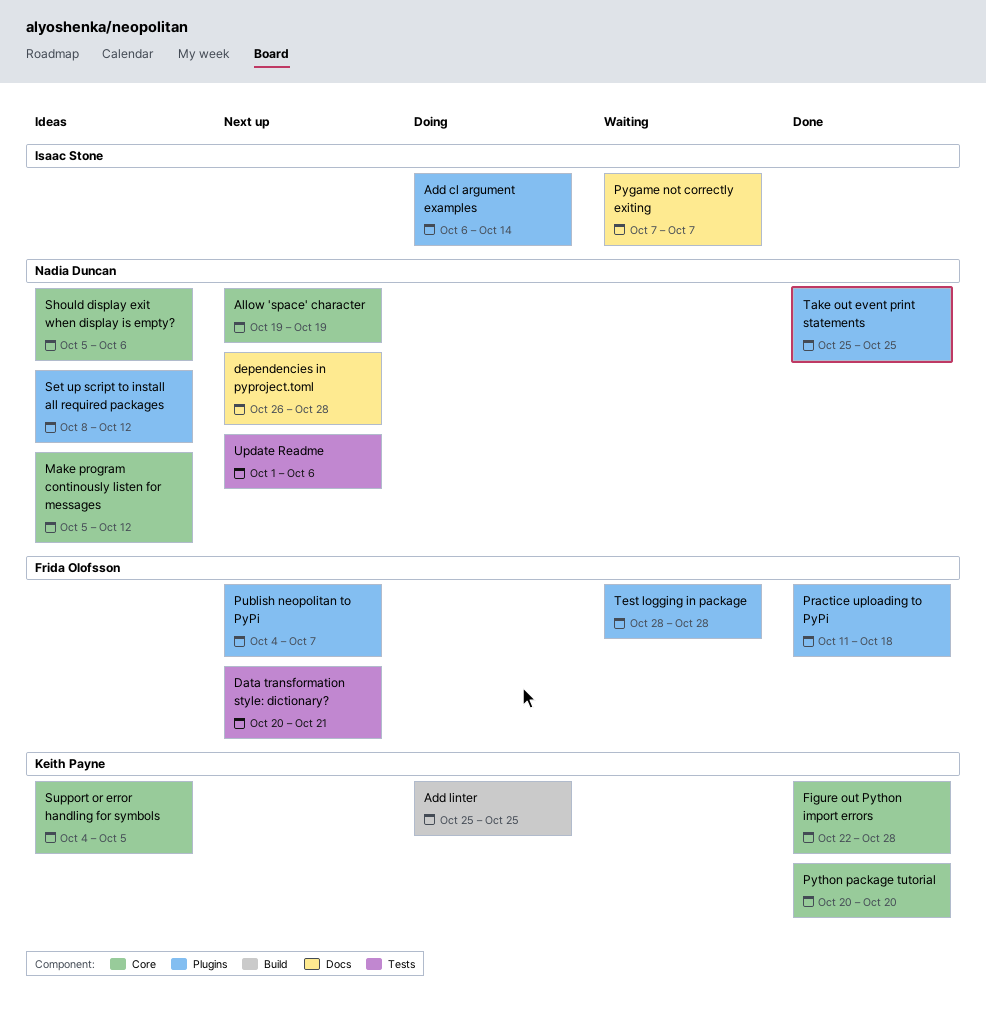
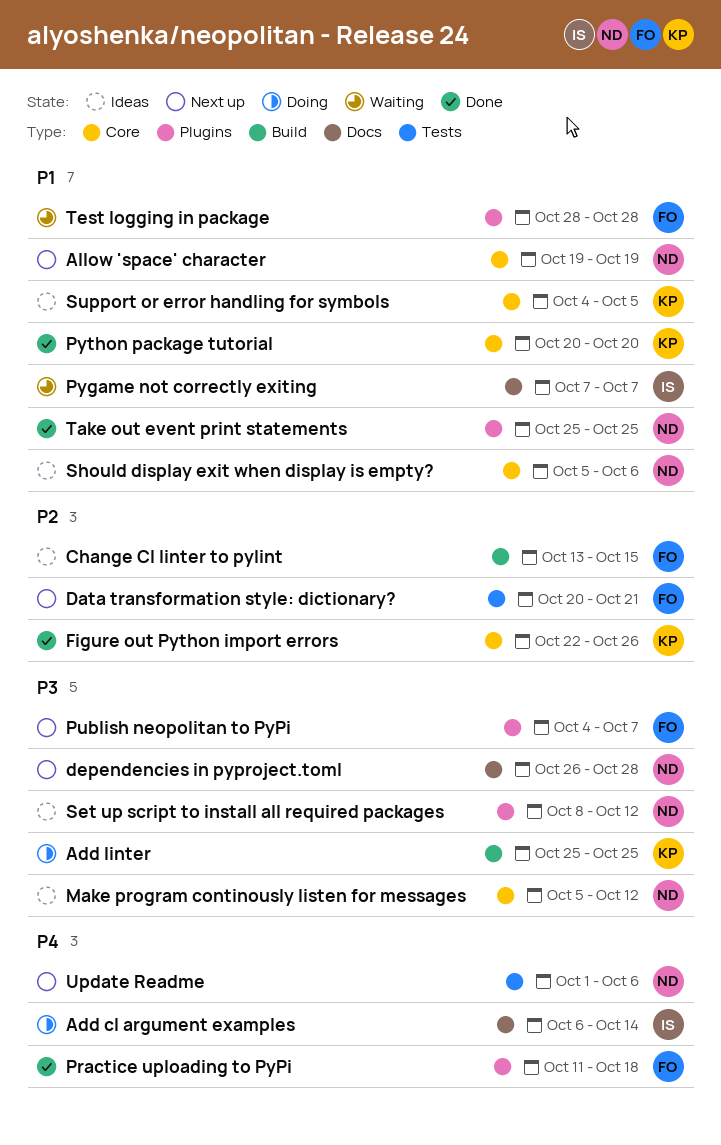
Add cl argument examples, label: Plugins -> Docs
Change CI linter to pylint: none -> present
Figure out Python import errors, due: Oct 28 -> Oct 26

